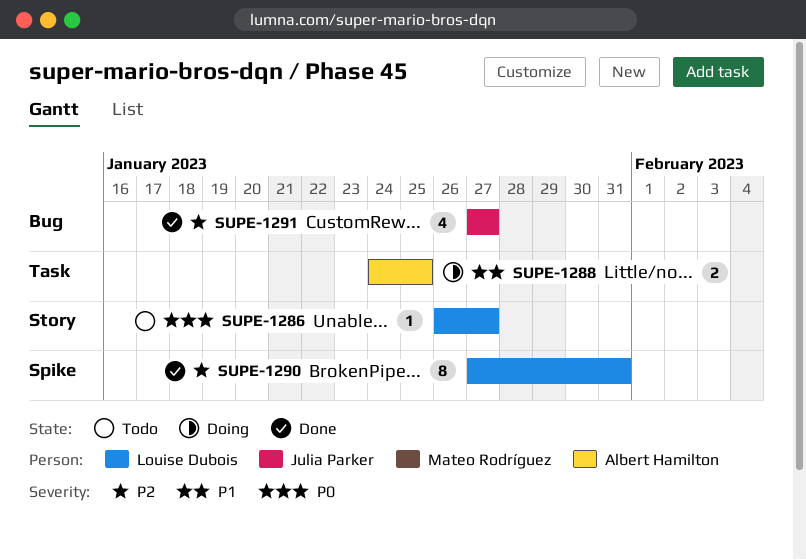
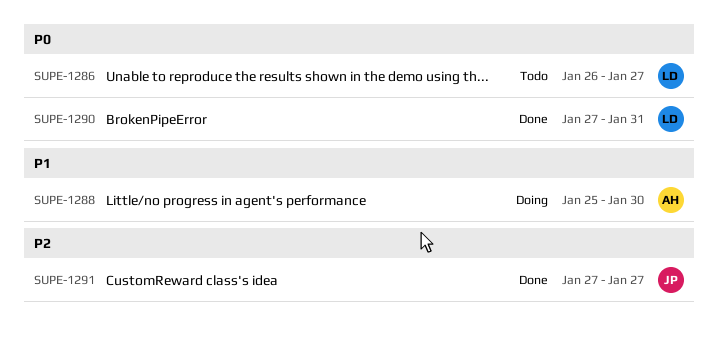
SUPE-1288, start: Jan 24 -> Jan 25
SUPE-1288, due: Jan 25 -> Jan 30
SUPE-1290, priority: P2 -> P0

